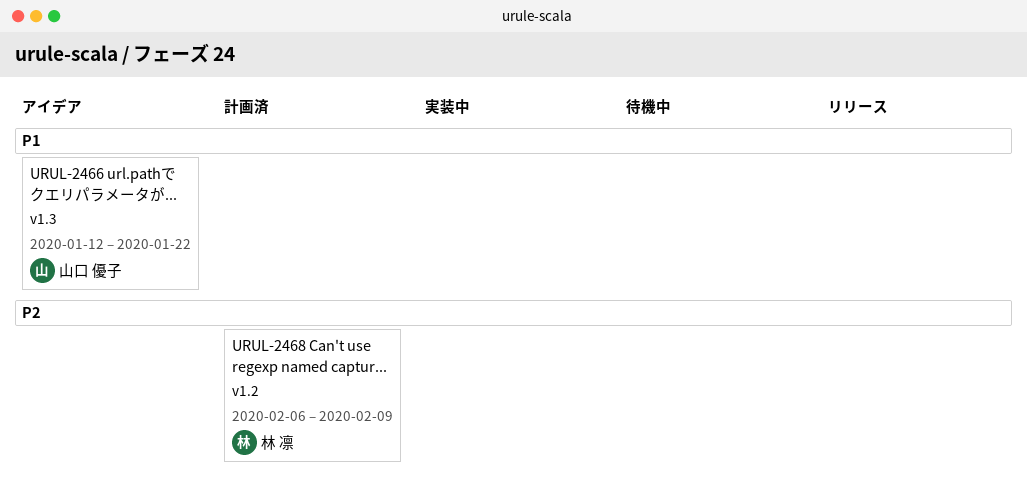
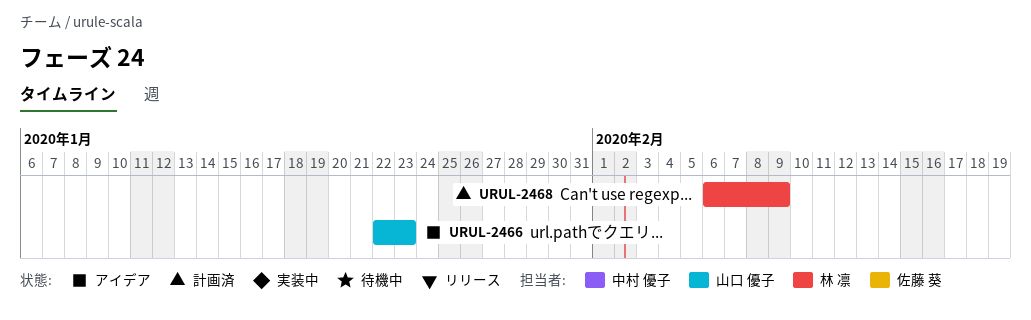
URUL-2466, start: Jan 12 -> Jan 22
URUL-2466, due: Jan 22 -> Jan 23

